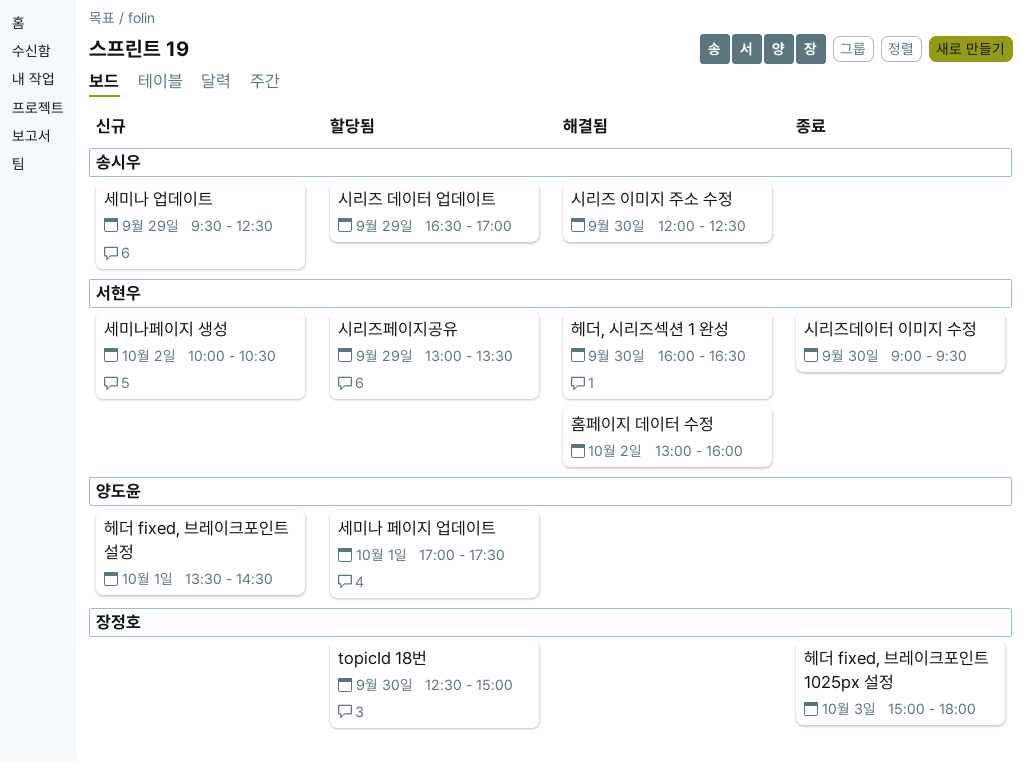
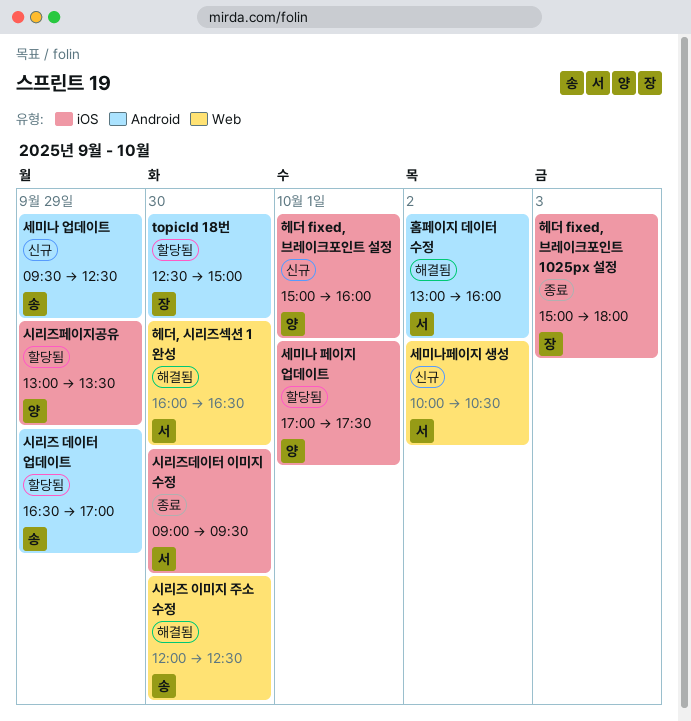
시리즈페이지공유, owner: 서현우 -> 양도윤
헤더 fixed, 브레이크포인트 설정, begins: 13:30 -> 15:00
헤더 fixed, 브레이크포인트 설정, ends: 14:30 -> 16:00

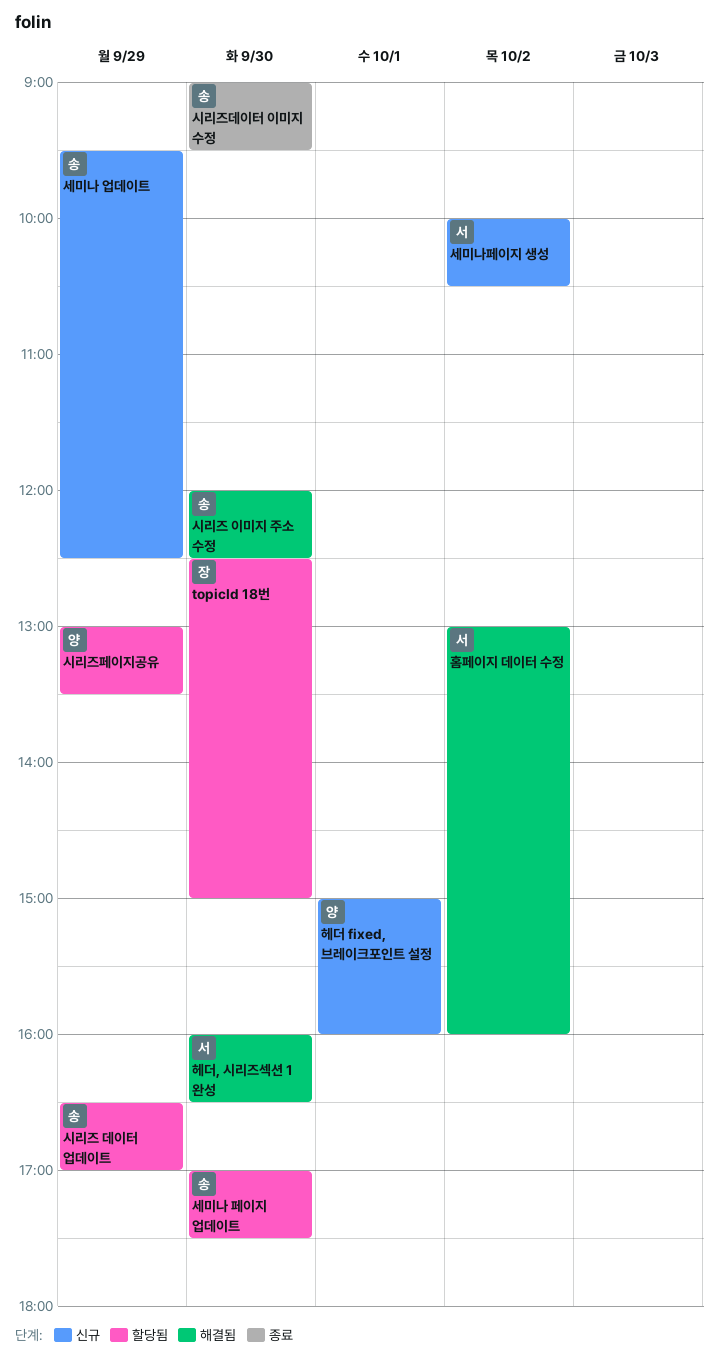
세미나 페이지 업데이트, owner: 양 -> 송
세미나 페이지 업데이트, day: Oct 1 -> Sep 30
시리즈데이터 이미지 수정, owner: 서 -> 송
헤더 fixed, 브레이크포인트 1025px 설정: present -> none

